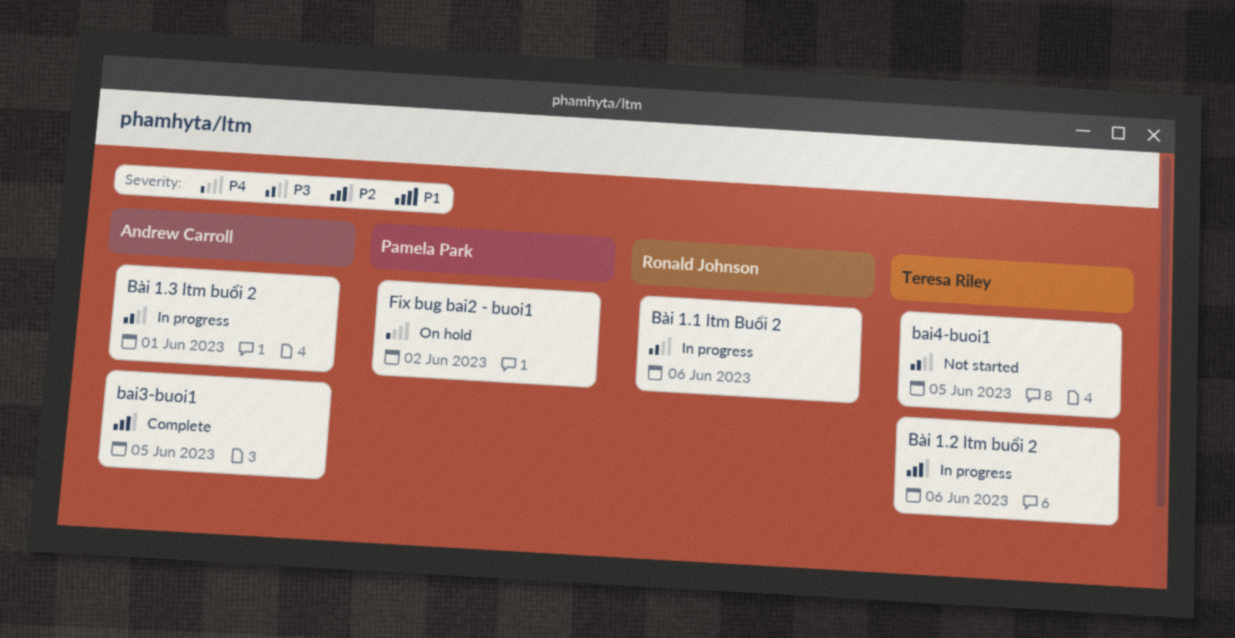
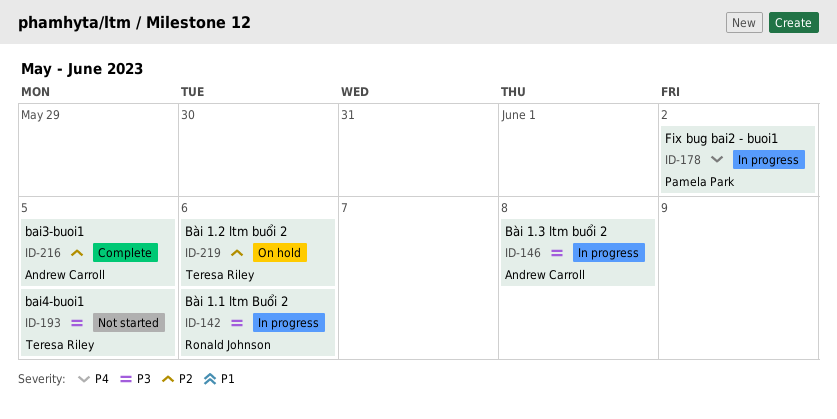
Bài 1.2 ltm buổi 2, status: In progress -> On hold
Bài 1.3 ltm buổi 2, due: Jun 1 -> Jun 8
Fix bug bai2 - buoi1, status: On hold -> In progress

